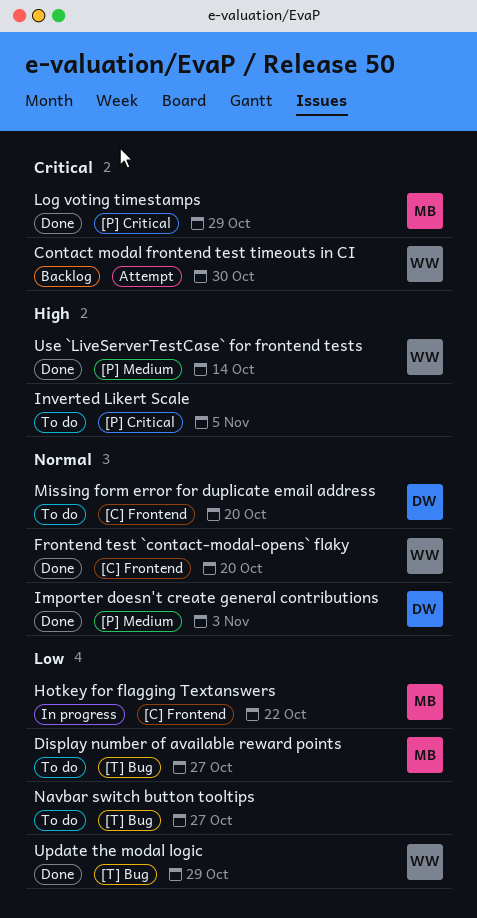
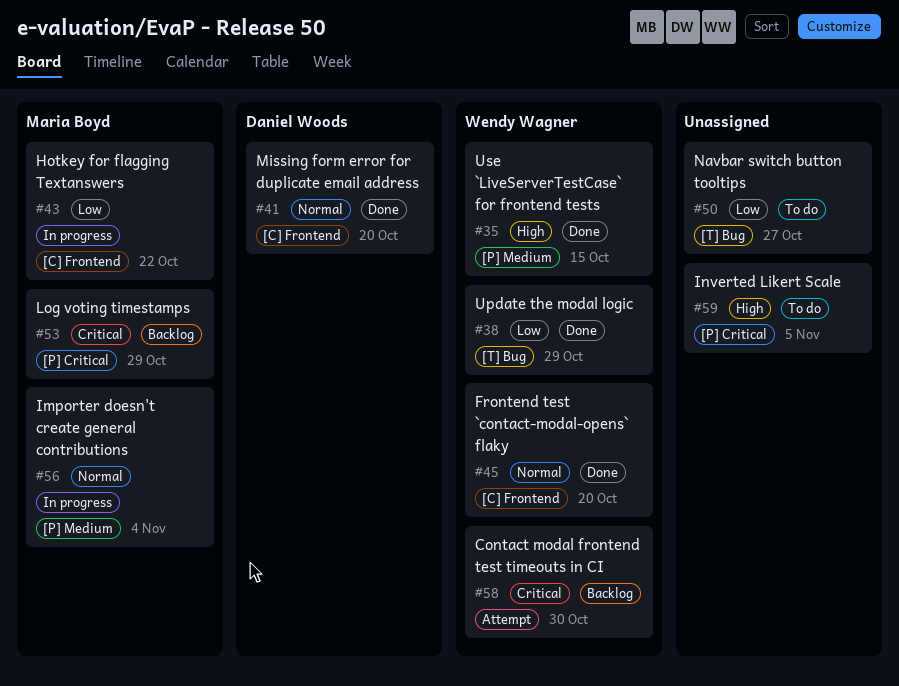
Display number of available reward points: present -> none
Importer doesn't create general contributions, status: Done -> In progress
Importer doesn't create general contributions, owner: Daniel Woods -> Maria Boyd
Importer doesn't create general contributions, due: Nov 3 -> Nov 4
Log voting timestamps, status: Done -> Backlog
Missing form error for duplicate email address, status: To do -> Done
Use `LiveServerTestCase` for frontend tests, due: Oct 14 -> Oct 15

